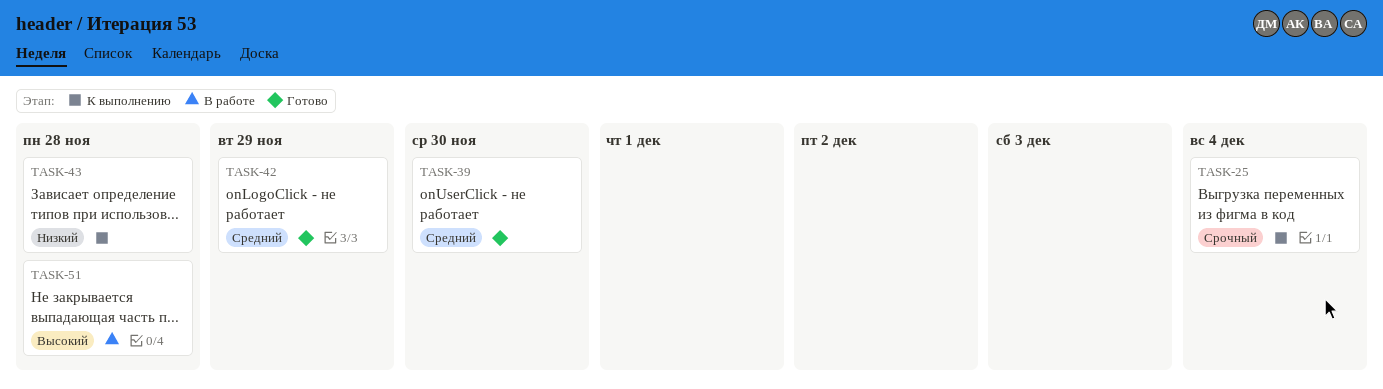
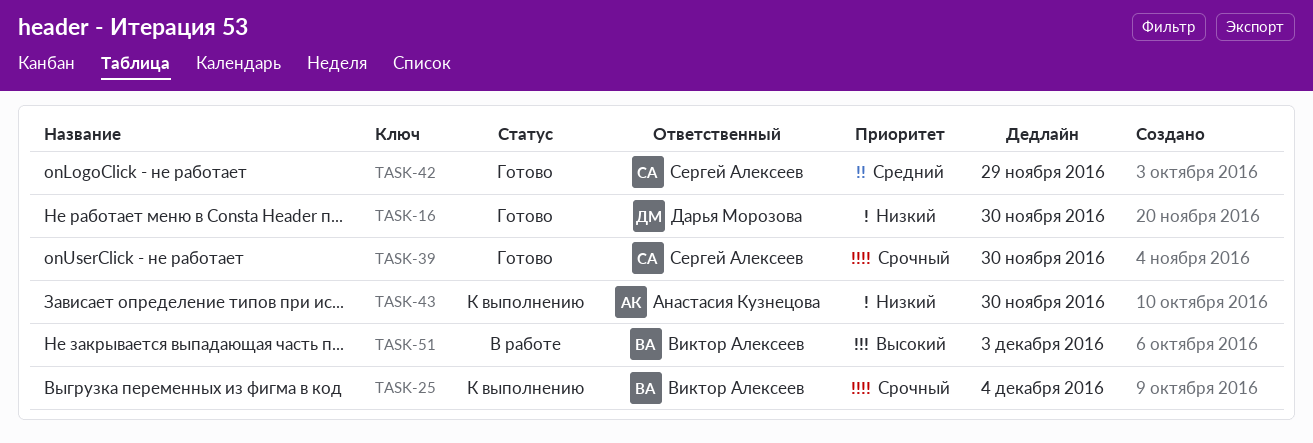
TASK-16: none -> present
TASK-39, priority: Средний -> Срочный
TASK-43, due: Nov 28 -> Nov 30
TASK-51, due: Nov 28 -> Dec 3

